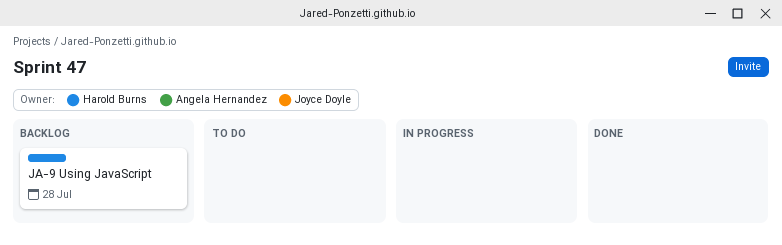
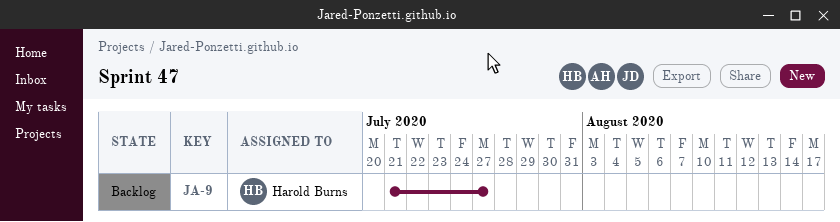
JA-9, due: Jul 28 -> Jul 27

